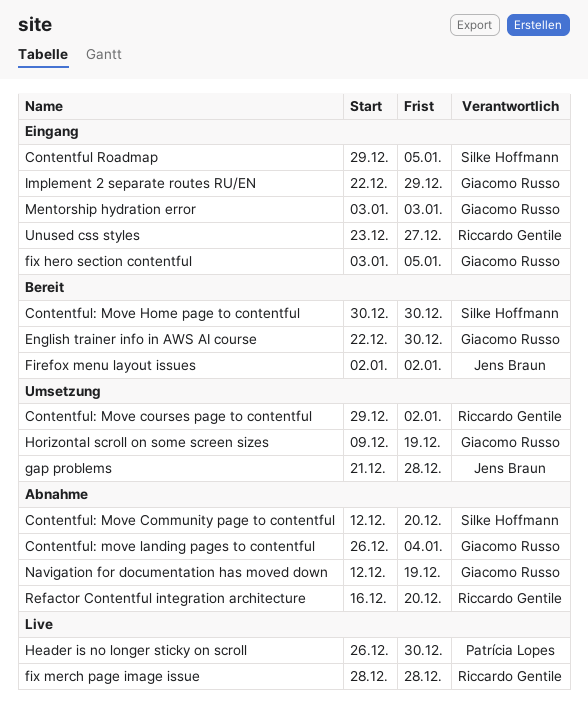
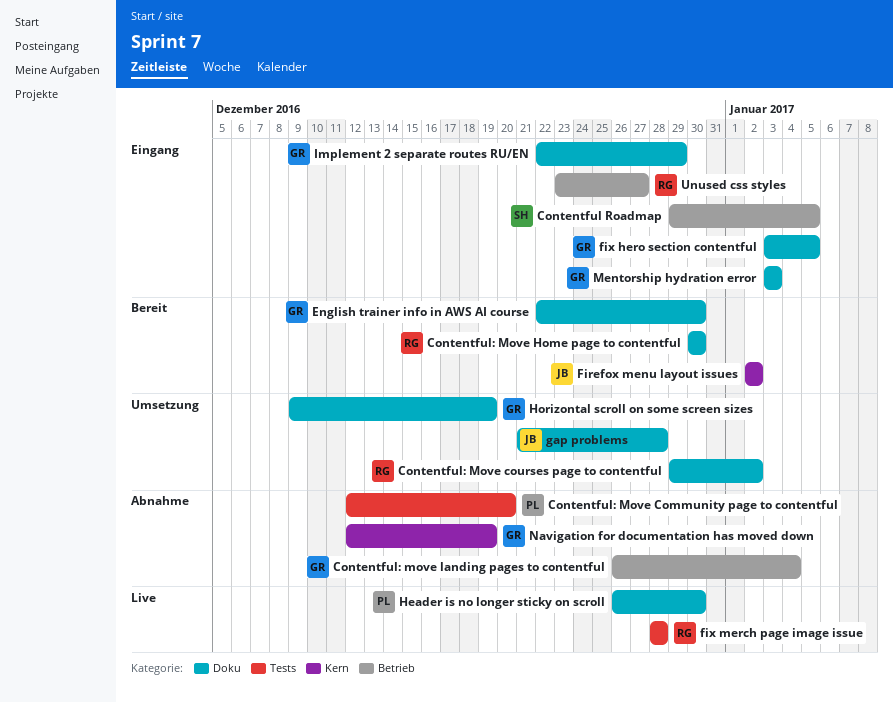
Contentful: Move Community page to contentful, owner: Silke Hoffmann -> Patrícia Lopes
Contentful: Move Home page to contentful, owner: Silke Hoffmann -> Riccardo Gentile
Refactor Contentful integration architecture: present -> none

